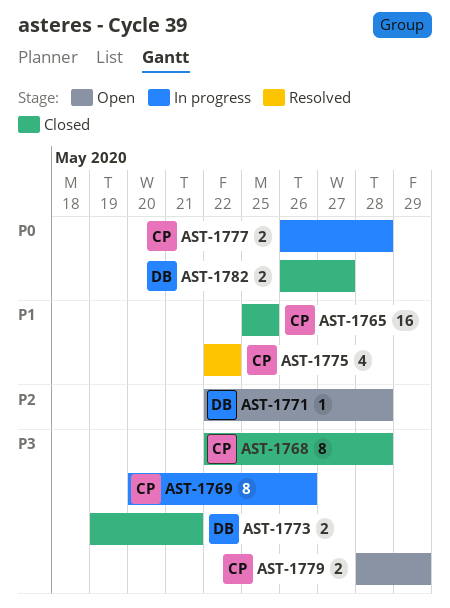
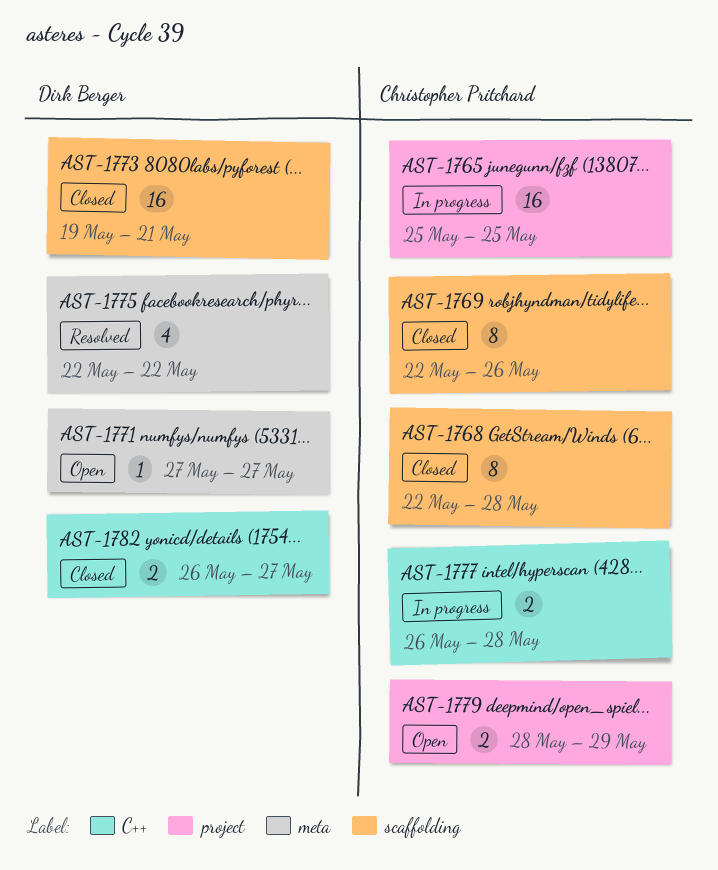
AST-1765, status: Closed -> In progress
AST-1769, status: In progress -> Closed
AST-1769, start: May 20 -> May 22
AST-1771, start: May 22 -> May 27
AST-1771, due: May 28 -> May 27
AST-1773, estimate: 2 -> 16
AST-1775, owner: Christopher Pritchard -> Dirk Berger

